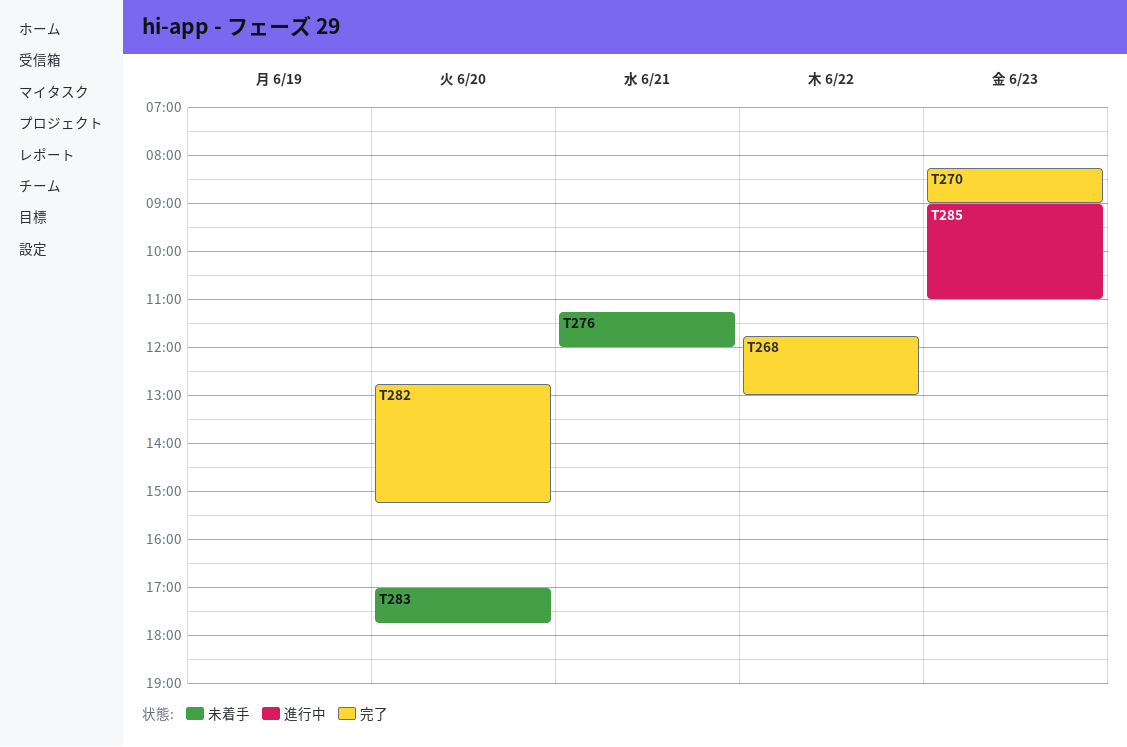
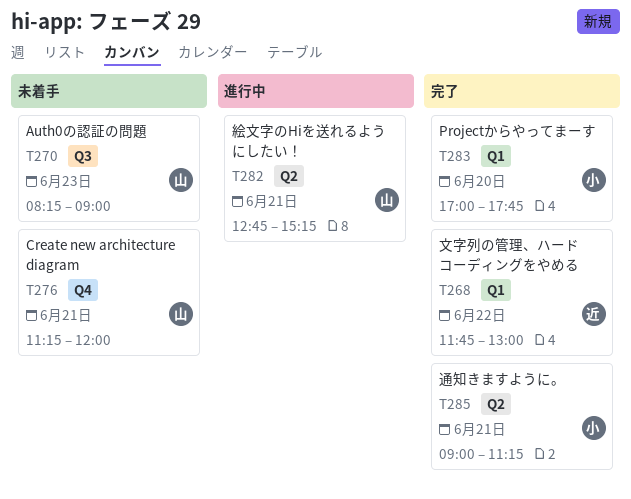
T270, status: 完了 -> 未着手
T282, status: 完了 -> 進行中
T282, day: Jun 20 -> Jun 21
T283, status: 未着手 -> 完了
T285, status: 進行中 -> 完了
T285, day: Jun 23 -> Jun 21
T285, ends: 11:00 -> 11:15

